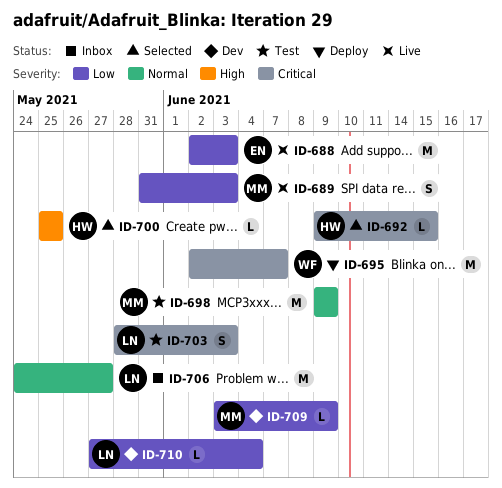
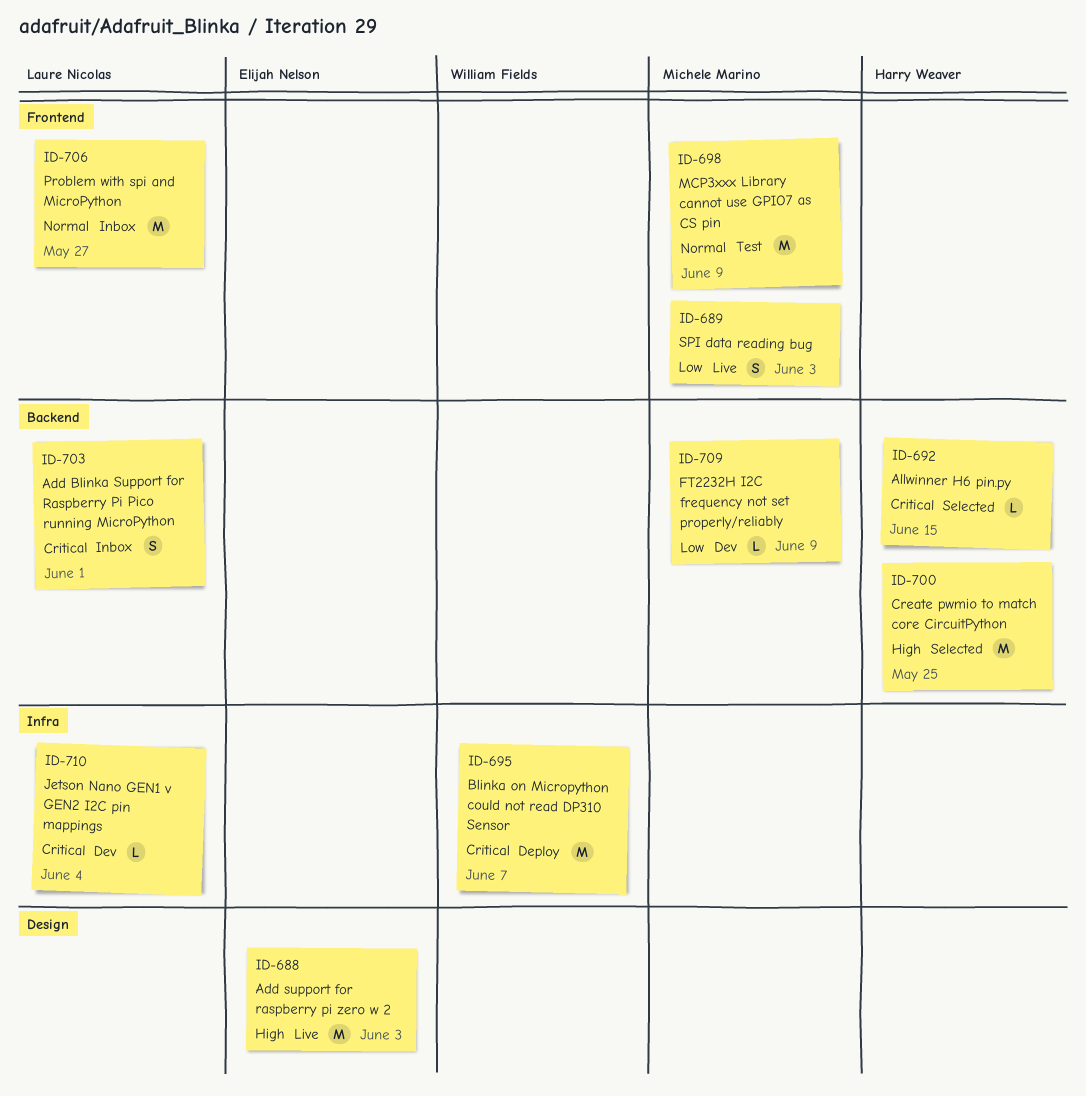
ID-688, priority: Low -> High
ID-700, estimate: L -> M
ID-703, status: Test -> Inbox
ID-703, due: Jun 3 -> Jun 1
ID-710, priority: Low -> Critical

